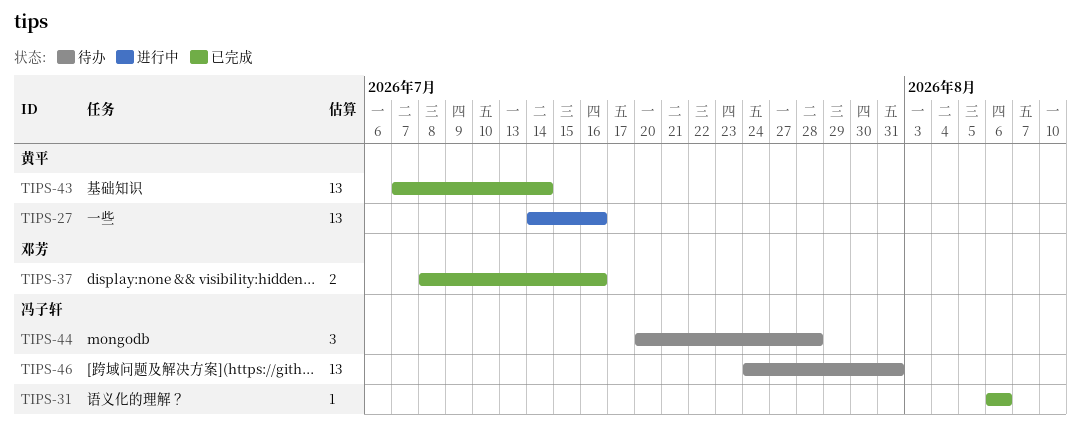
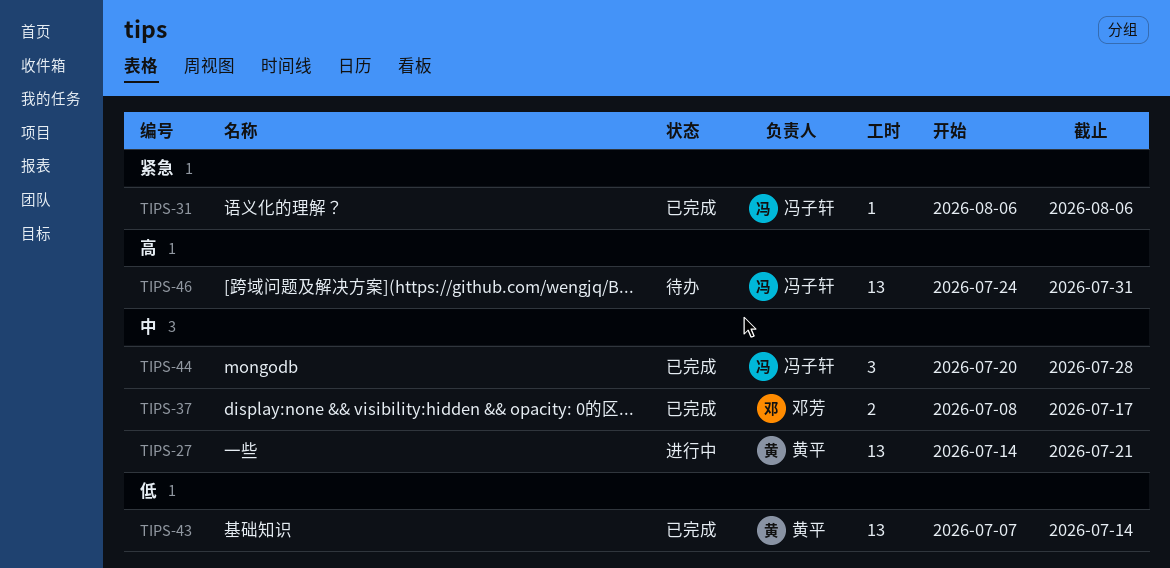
TIPS-27, due: Jul 16 -> Jul 21
TIPS-37, due: Jul 16 -> Jul 17
TIPS-44, status: 待办 -> 已完成

